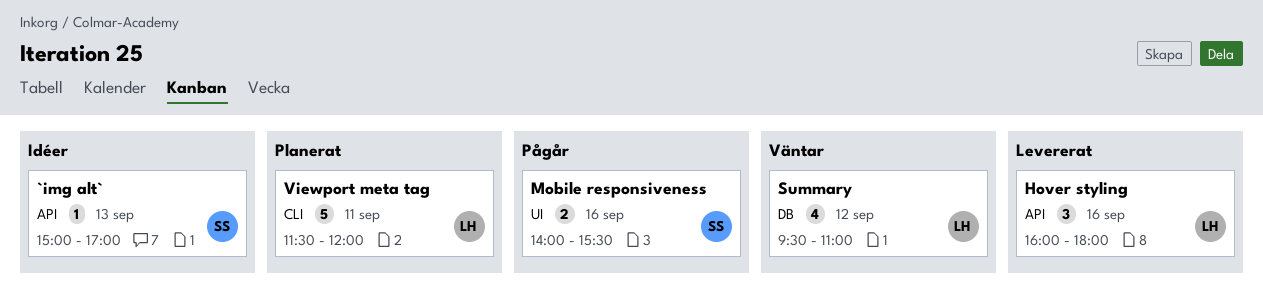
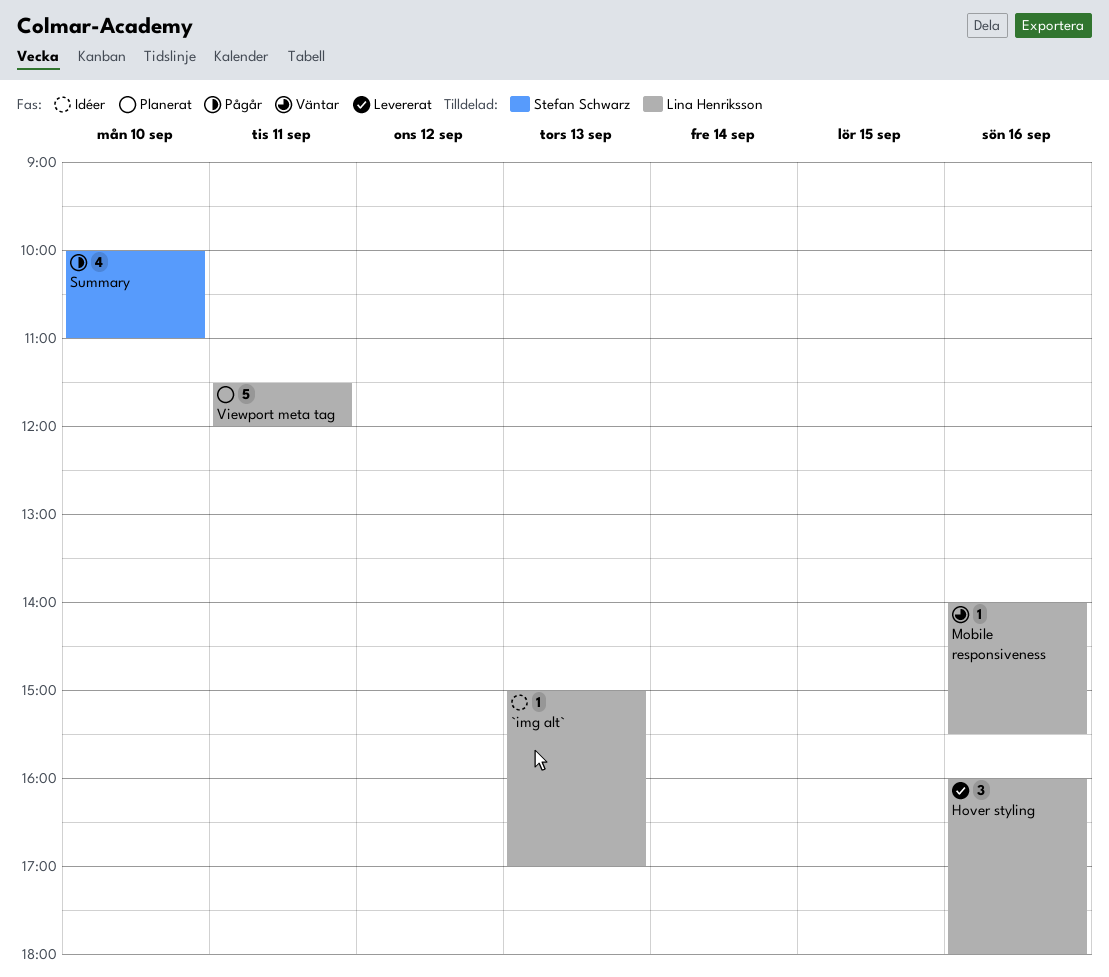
`img alt`, owner: Stefan Schwarz -> Lina Henriksson
Mobile responsiveness, status: Pågår -> Väntar
Mobile responsiveness, owner: Stefan Schwarz -> Lina Henriksson
Mobile responsiveness, estimate: 2 -> 1
Summary, status: Väntar -> Pågår
Summary, owner: Lina Henriksson -> Stefan Schwarz
Summary, day: Sep 12 -> Sep 10
Summary, begins: 09:30 -> 10:00

